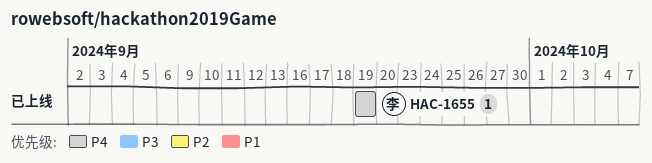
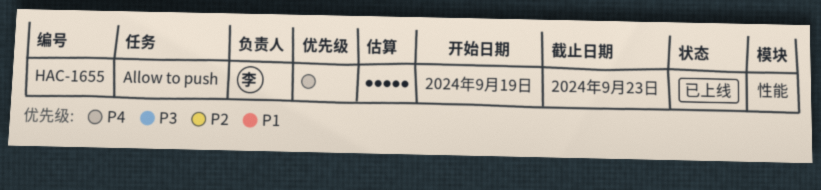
HAC-1655, estimate: 1 -> 5
HAC-1655, due: Sep 19 -> Sep 23

